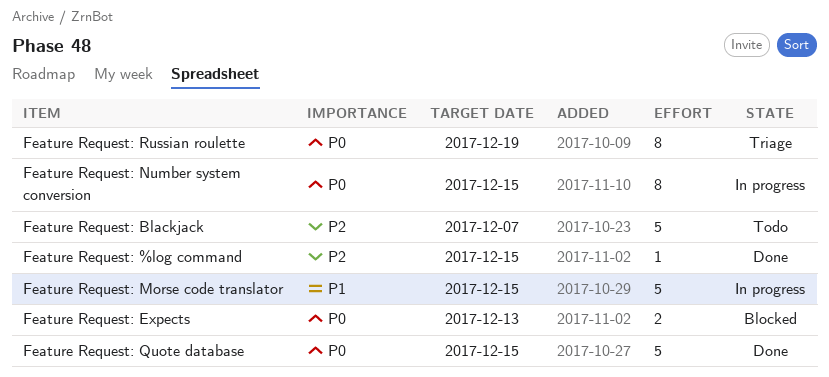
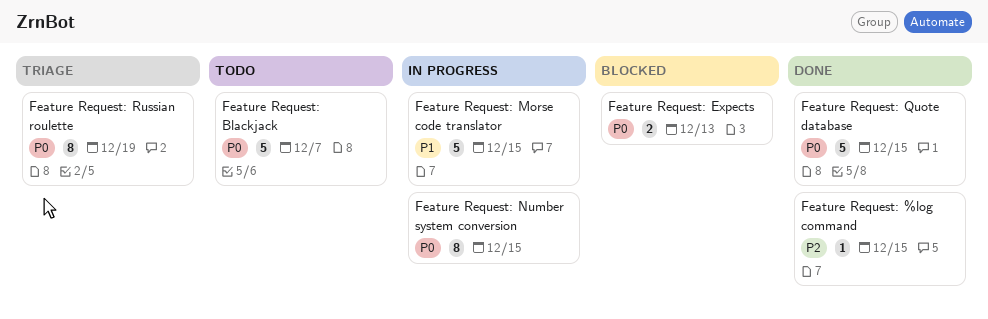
Feature Request: Blackjack, priority: P2 -> P0

